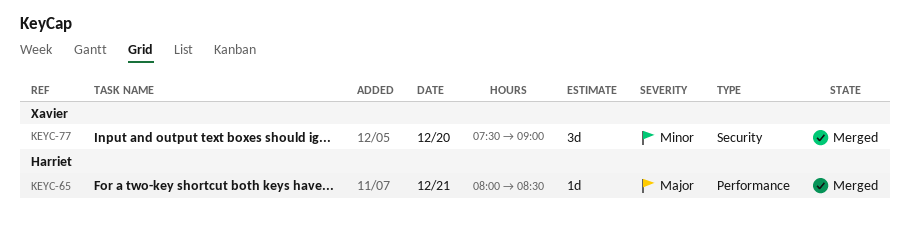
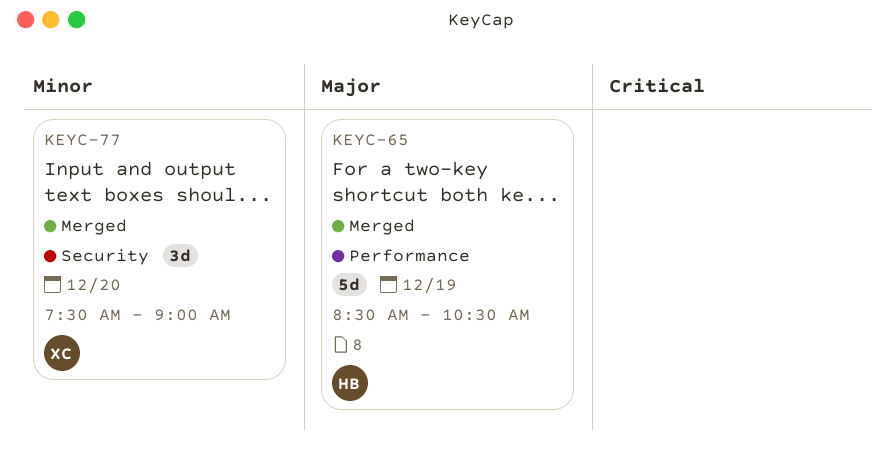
KEYC-65, estimate: 1d -> 5d
KEYC-65, day: Dec 21 -> Dec 19
KEYC-65, begins: 08:00 -> 08:30
KEYC-65, ends: 08:30 -> 10:30

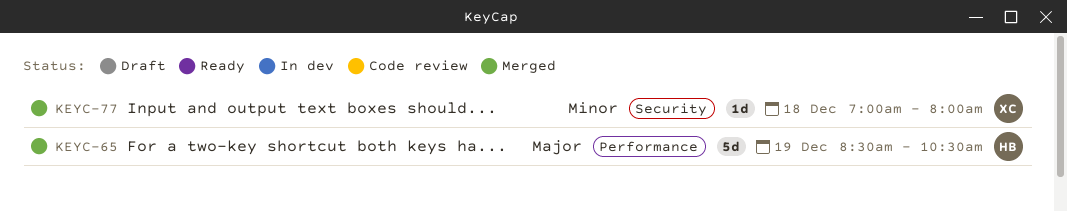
KEYC-77, estimate: 3d -> 1d
KEYC-77, day: Dec 20 -> Dec 18
KEYC-77, begins: 07:30 -> 07:00
KEYC-77, ends: 09:00 -> 08:00

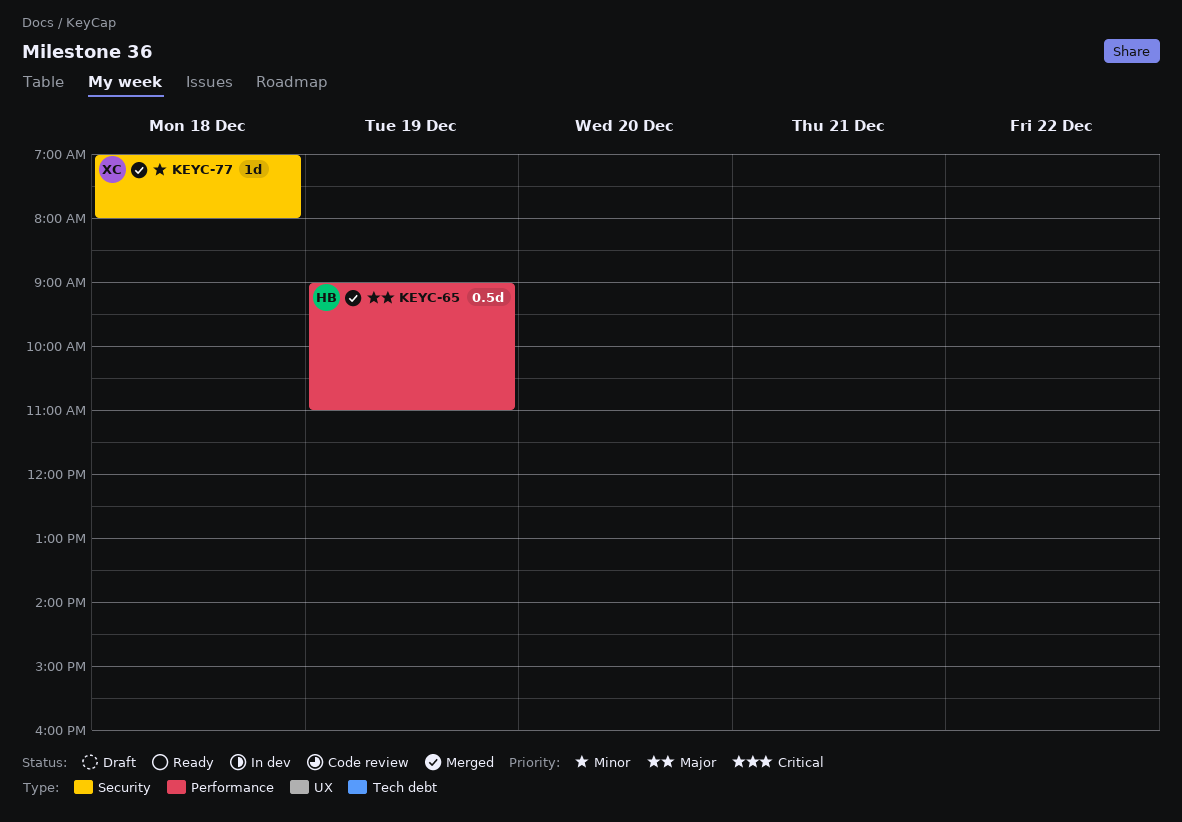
KEYC-65, estimate: 5d -> 0.5d
KEYC-65, begins: 08:30 -> 09:00
KEYC-65, ends: 10:30 -> 11:00

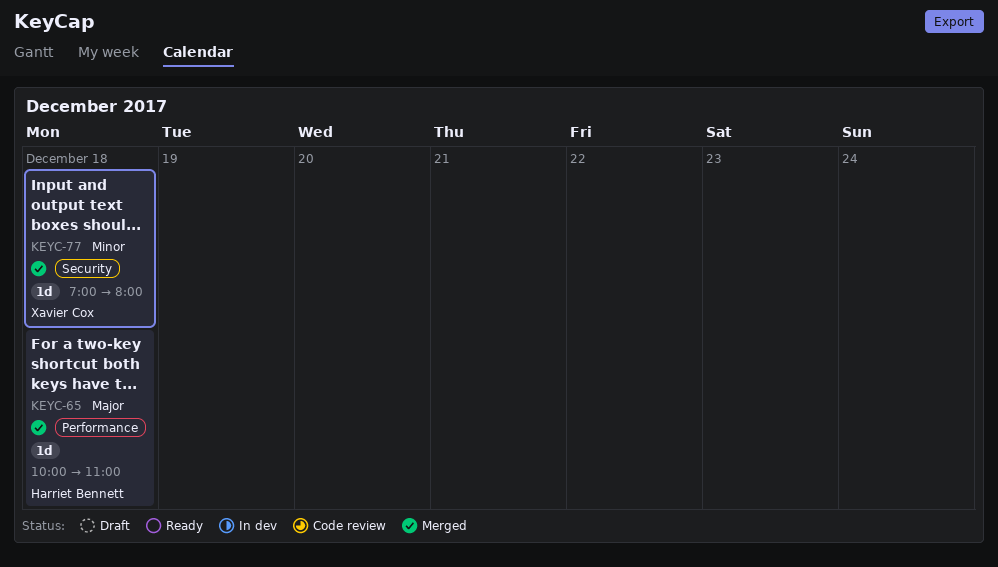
KEYC-65, estimate: 0.5d -> 1d
KEYC-65, day: Dec 19 -> Dec 18
KEYC-65, begins: 09:00 -> 10:00

